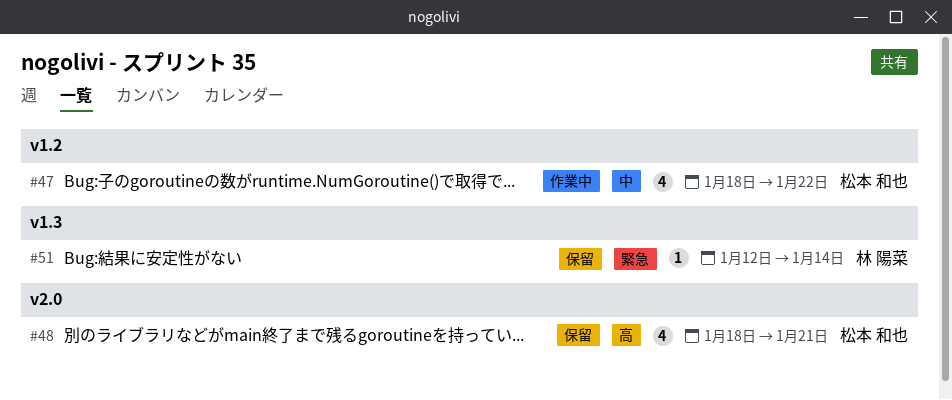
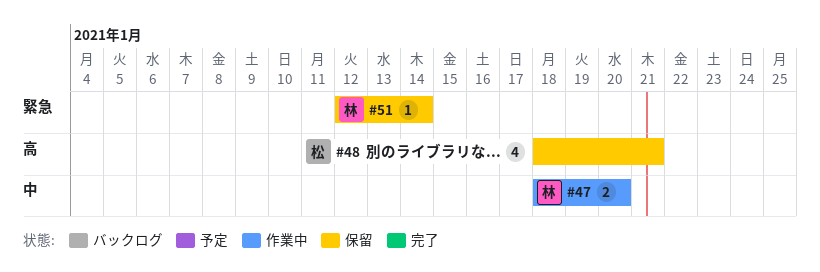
#47, owner: 松本 和也 -> 林 陽菜
#47, estimate: 4 -> 2
#47, due: Jan 22 -> Jan 20

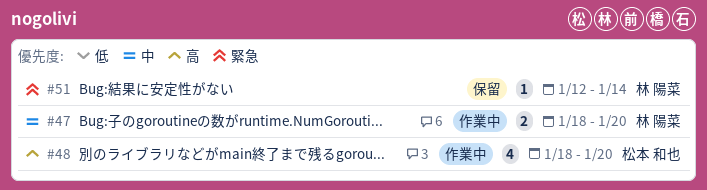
#48, status: 保留 -> 作業中
#48, due: Jan 21 -> Jan 20

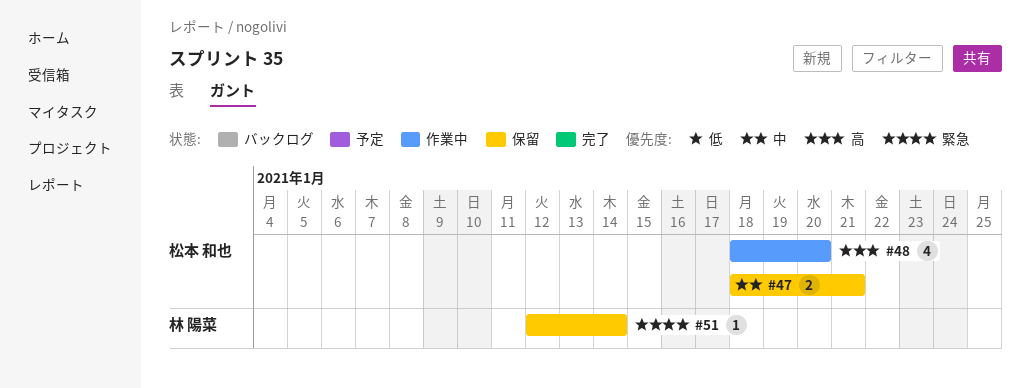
#47, status: 作業中 -> 保留
#47, owner: 林 陽菜 -> 松本 和也
#47, due: Jan 20 -> Jan 21

